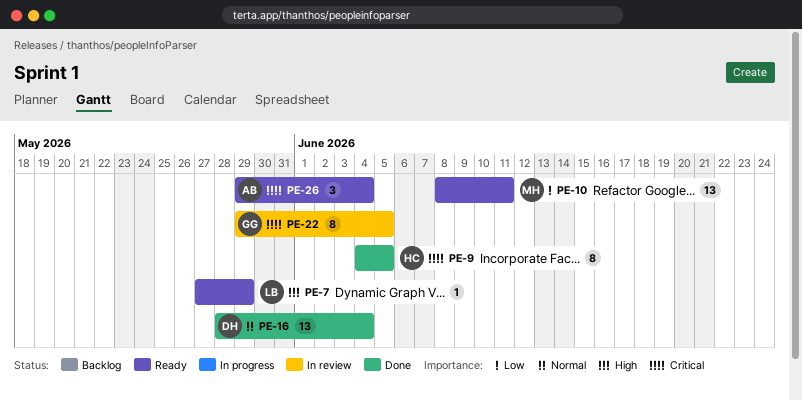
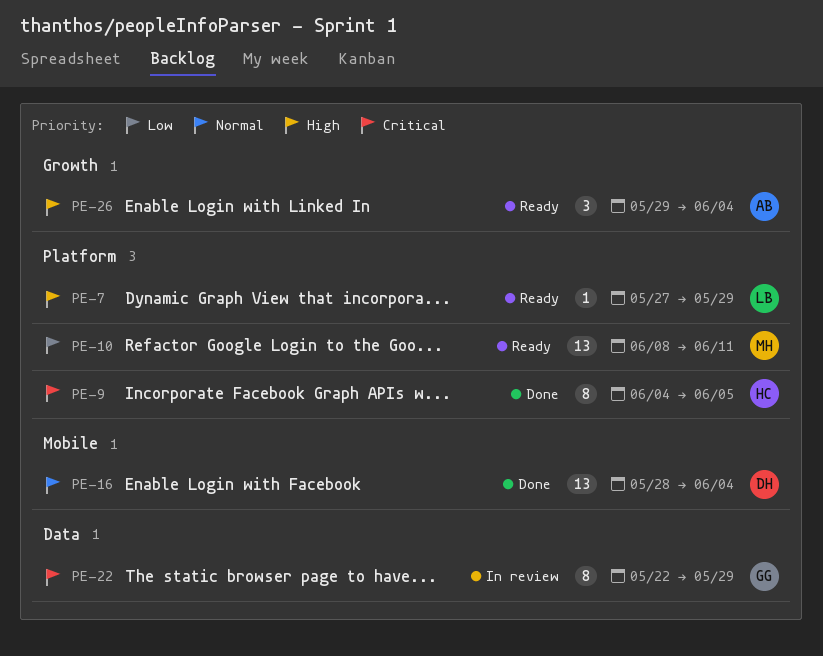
PE-22, start: May 29 -> May 22
PE-22, due: Jun 5 -> May 29
PE-26, priority: Critical -> High

